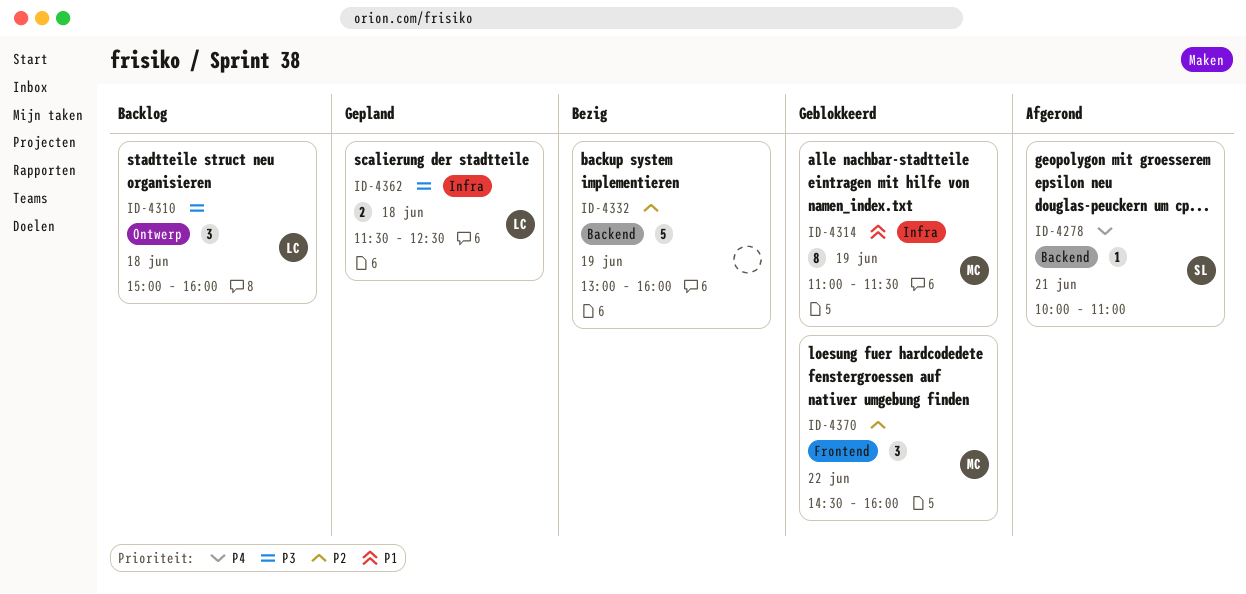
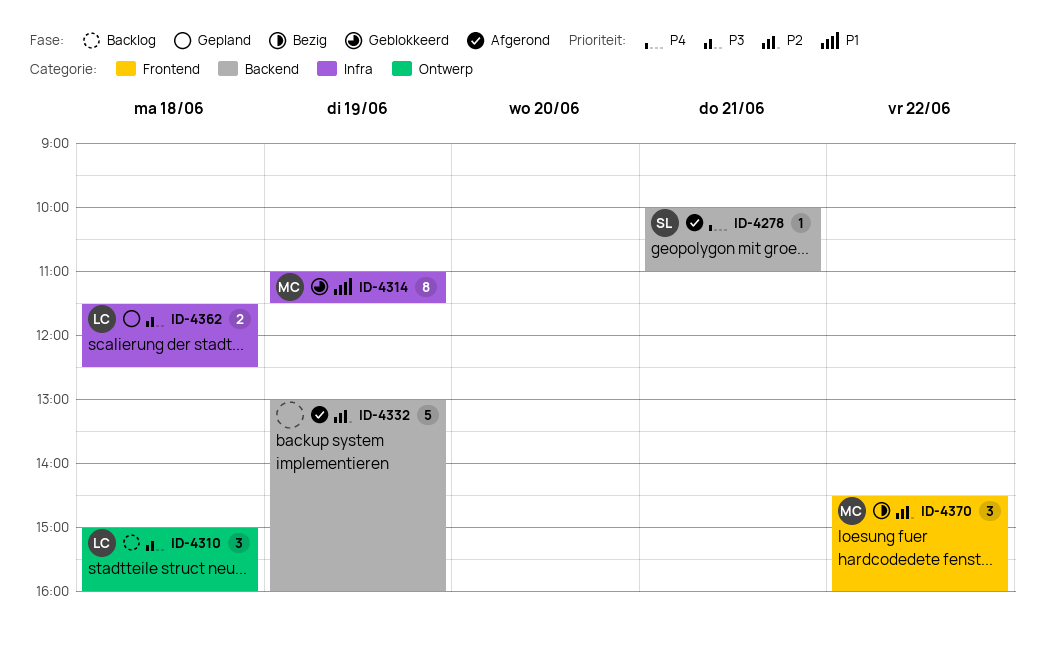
ID-4332, status: Bezig -> Afgerond
ID-4370, status: Geblokkeerd -> Bezig

